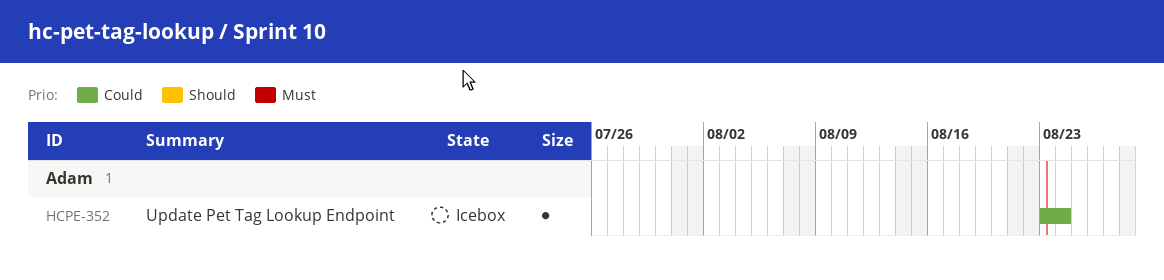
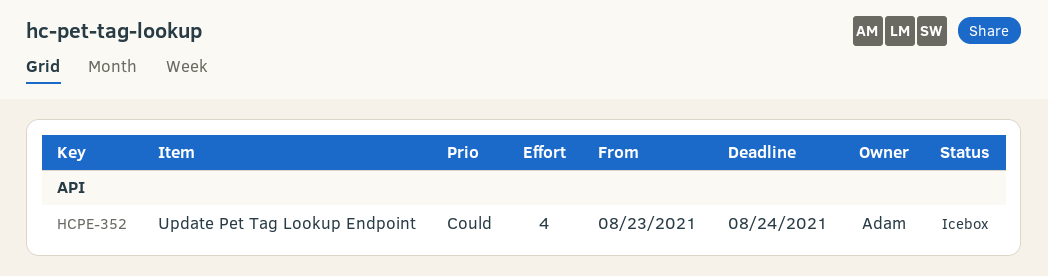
HCPE-352, estimate: 1 -> 4

